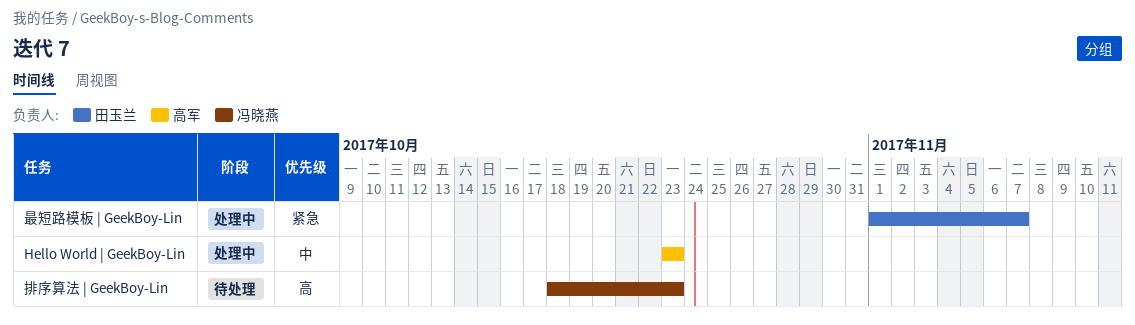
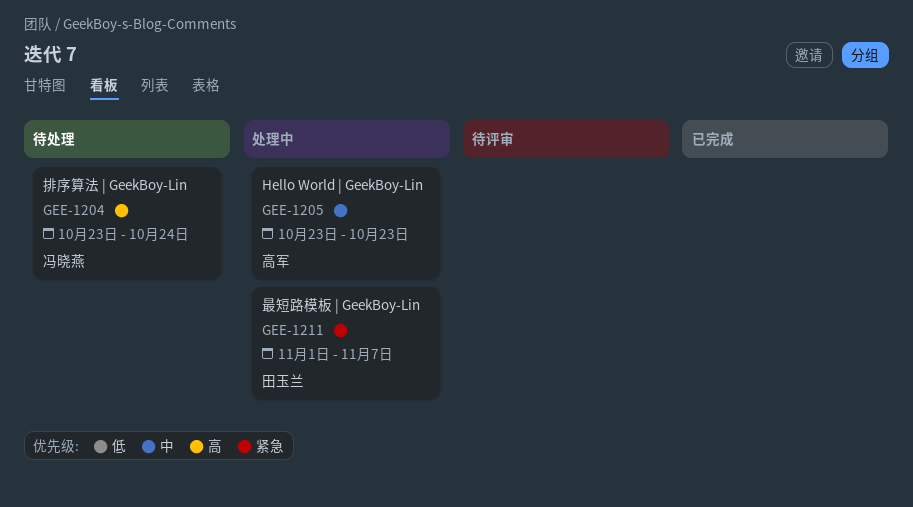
排序算法 | GeekBoy-Lin, start: Oct 18 -> Oct 23
排序算法 | GeekBoy-Lin, due: Oct 23 -> Oct 24

